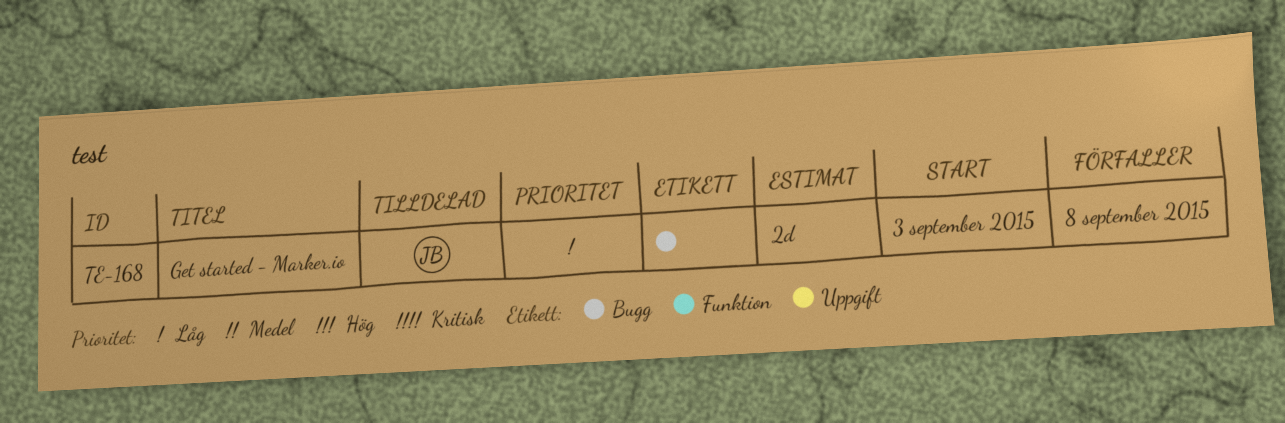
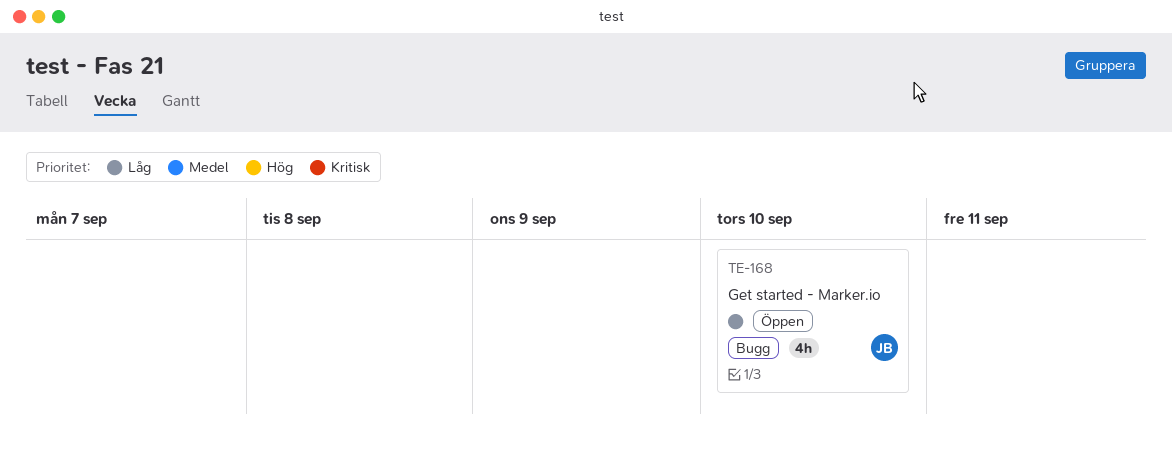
TE-168, estimate: 2d -> 4h
TE-168, due: Sep 8 -> Sep 10

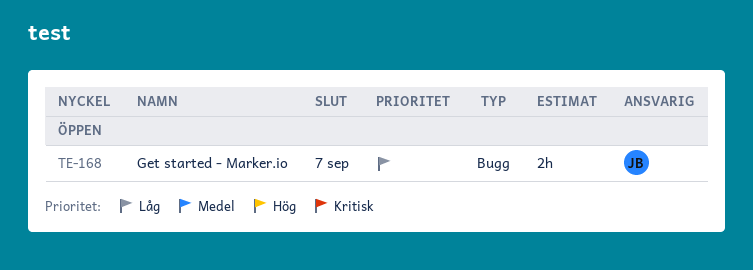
TE-168, estimate: 4h -> 2h
TE-168, due: Sep 10 -> Sep 7

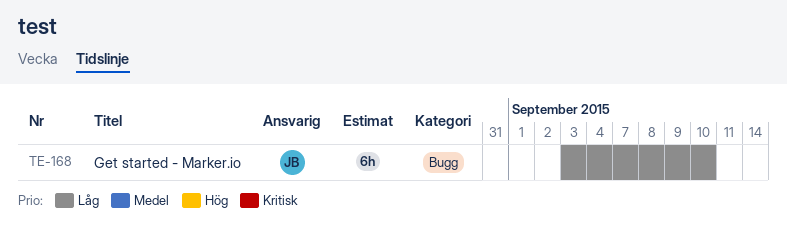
TE-168, estimate: 2h -> 6h
TE-168, due: Sep 7 -> Sep 10

